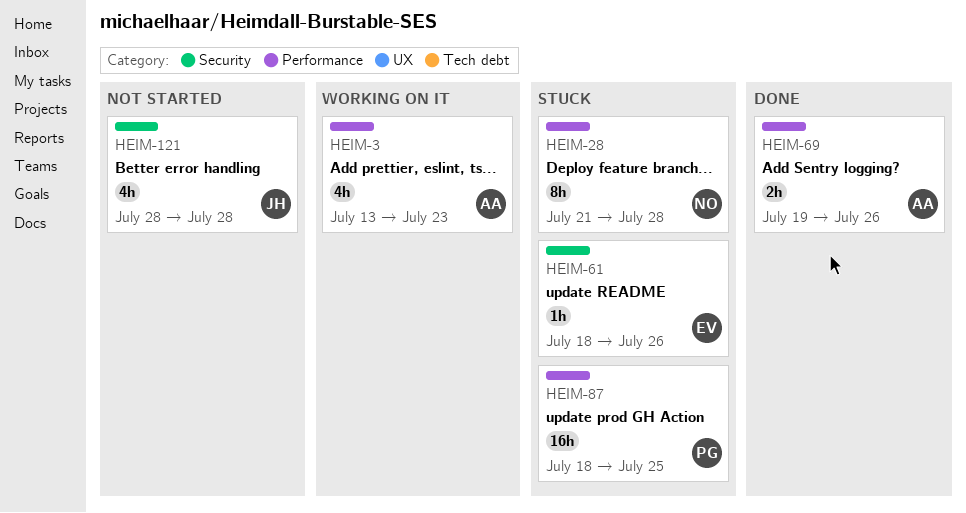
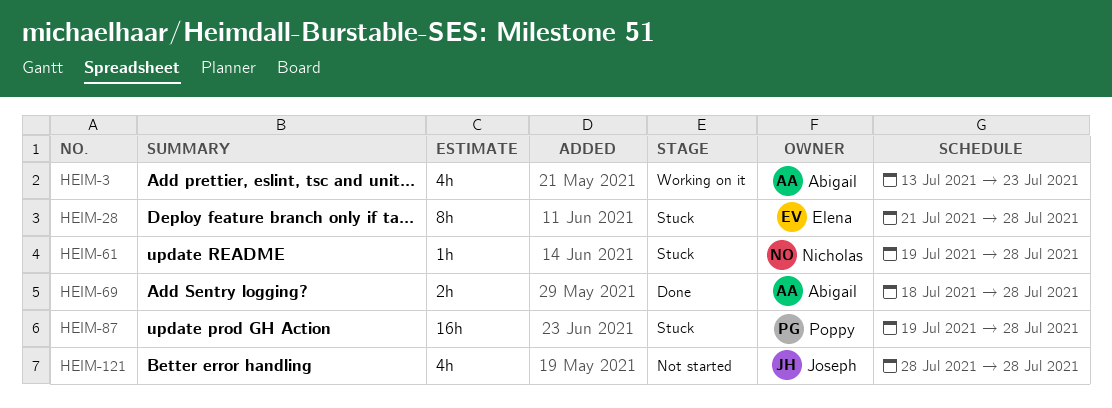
HEIM-28, owner: Nicholas -> Elena
HEIM-61, owner: Elena -> Nicholas
HEIM-61, start: Jul 18 -> Jul 19
HEIM-61, due: Jul 26 -> Jul 28
HEIM-69, start: Jul 19 -> Jul 18
HEIM-69, due: Jul 26 -> Jul 28
HEIM-87, start: Jul 18 -> Jul 19
HEIM-87, due: Jul 25 -> Jul 28

